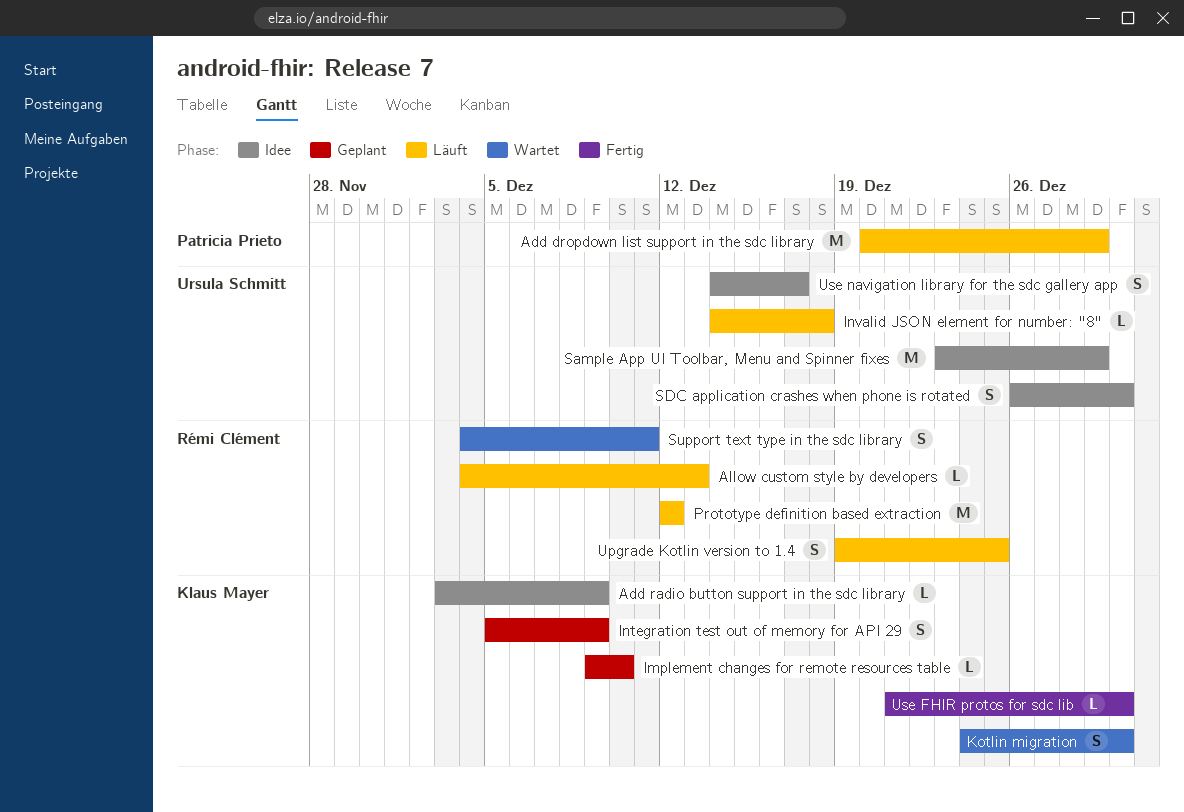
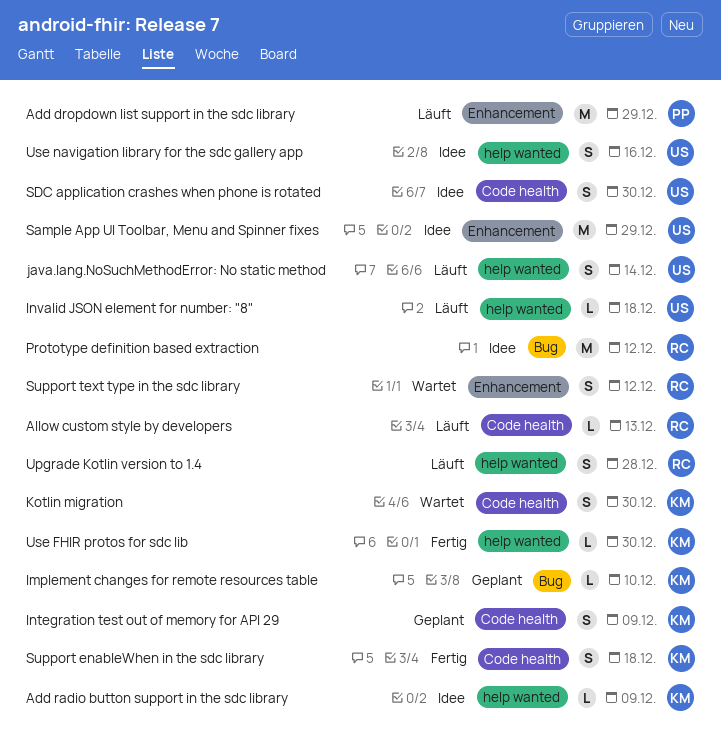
java.lang.NoSuchMethodError: No static method: none -> present
Prototype definition based extraction, status: Läuft -> Idee
Support enableWhen in the sdc library: none -> present
Support text type in the sdc library, due: Dec 11 -> Dec 12
Upgrade Kotlin version to 1.4, due: Dec 25 -> Dec 28
Use navigation library for the sdc gallery app, due: Dec 17 -> Dec 16

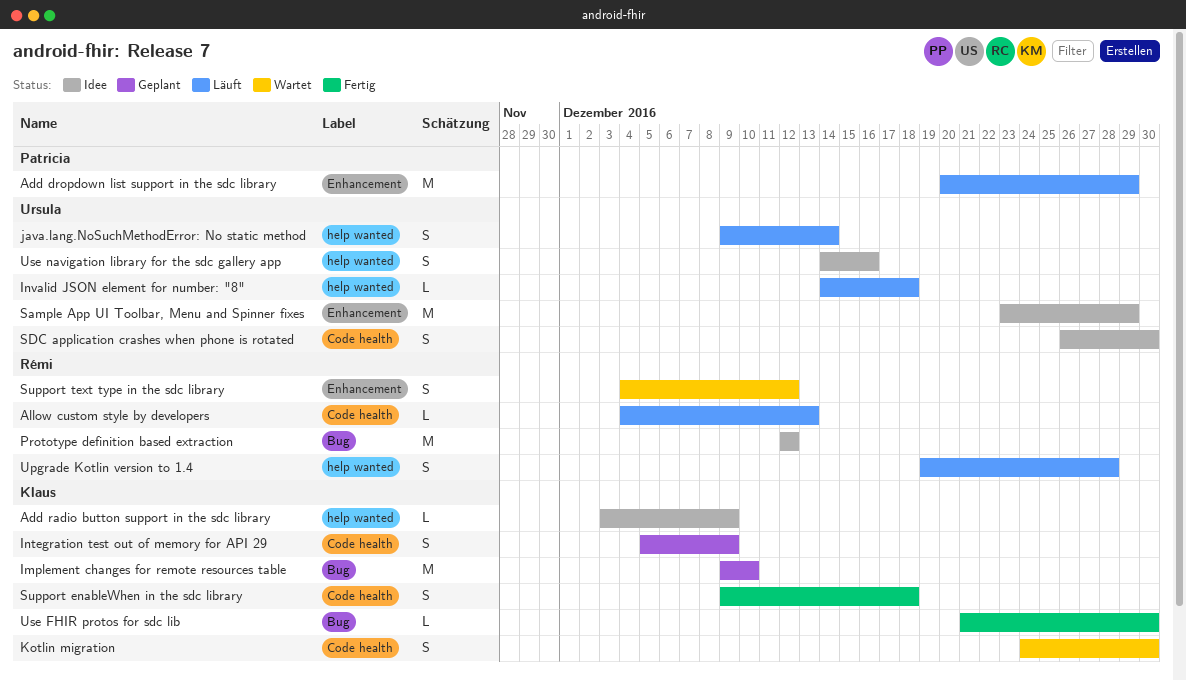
Implement changes for remote resources table, estimate: L -> M
Use FHIR protos for sdc lib, label: help wanted -> Bug

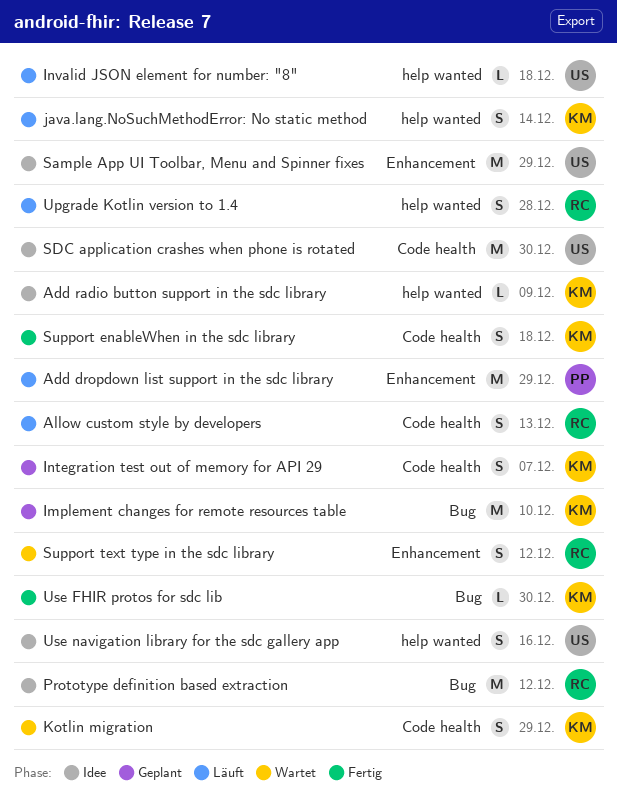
Allow custom style by developers, estimate: L -> S
Integration test out of memory for API 29, due: Dec 9 -> Dec 7
java.lang.NoSuchMethodError: No static method, owner: Ursula -> Klaus
Kotlin migration, due: Dec 30 -> Dec 29
SDC application crashes when phone is rotated, estimate: S -> M

